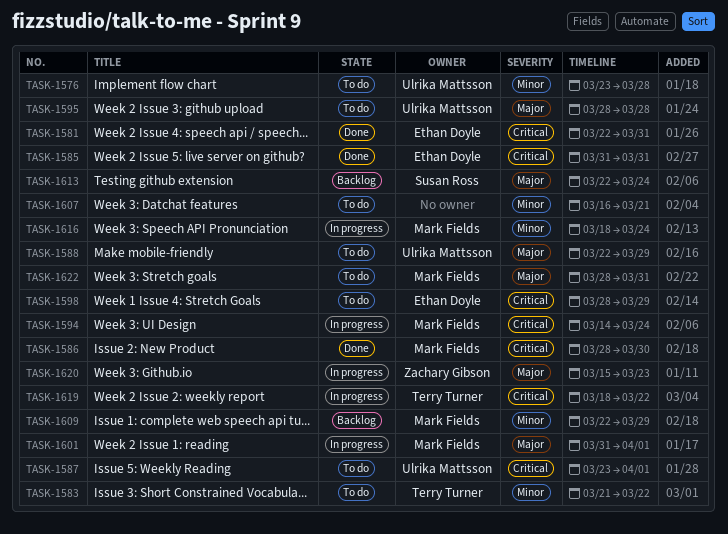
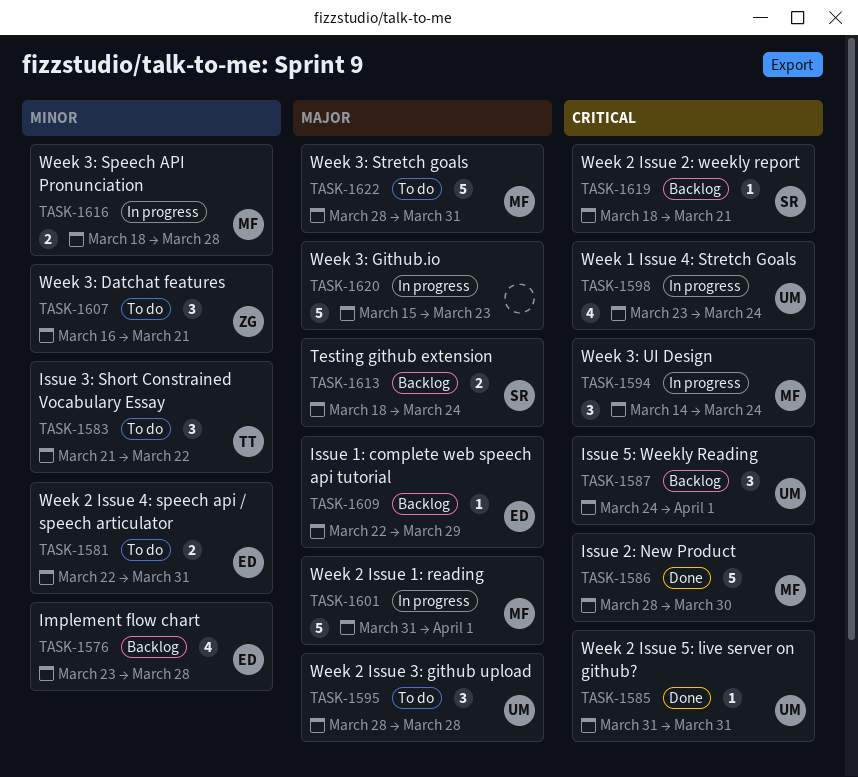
TASK-1576, status: To do -> Backlog
TASK-1576, owner: Ulrika Mattsson -> Ethan Doyle
TASK-1581, status: Done -> To do
TASK-1581, priority: Critical -> Minor
TASK-1585, owner: Ethan Doyle -> Ulrika Mattsson
TASK-1587, status: To do -> Backlog
TASK-1587, start: Mar 23 -> Mar 24
TASK-1588: present -> none
TASK-1598, status: To do -> In progress
TASK-1598, owner: Ethan Doyle -> Ulrika Mattsson
TASK-1598, start: Mar 28 -> Mar 23
TASK-1598, due: Mar 29 -> Mar 24
TASK-1607, owner: none -> Zachary Gibson
TASK-1609, owner: Mark Fields -> Ethan Doyle
TASK-1609, priority: Minor -> Major
TASK-1613, start: Mar 22 -> Mar 18
TASK-1616, due: Mar 24 -> Mar 28
TASK-1619, status: In progress -> Backlog
TASK-1619, owner: Terry Turner -> Susan Ross
TASK-1619, due: Mar 22 -> Mar 21
TASK-1620, owner: Zachary Gibson -> none

